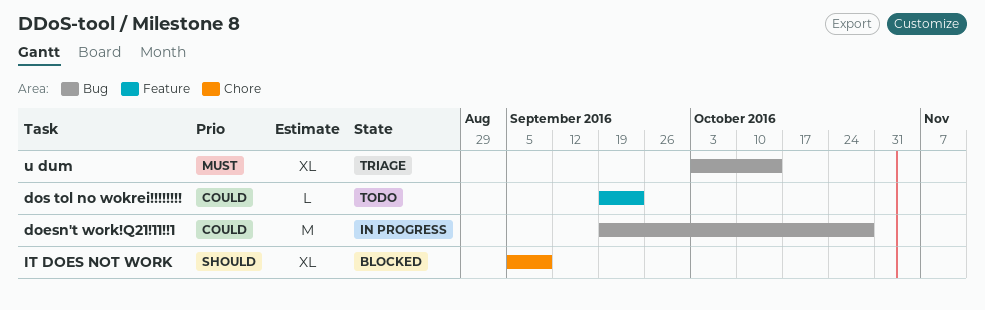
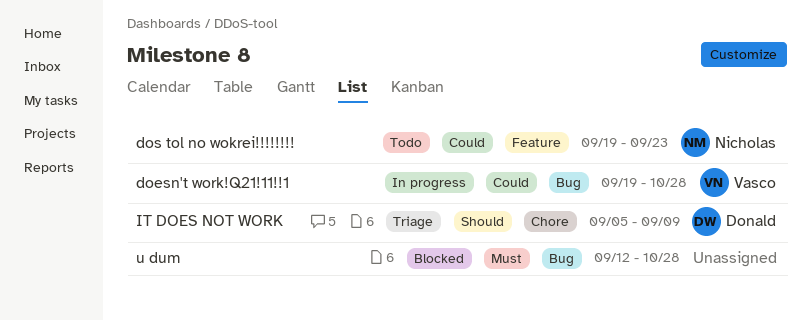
IT DOES NOT WORK, status: Blocked -> Triage
u dum, status: Triage -> Blocked
u dum, start: Oct 3 -> Sep 12
u dum, due: Oct 14 -> Oct 28

